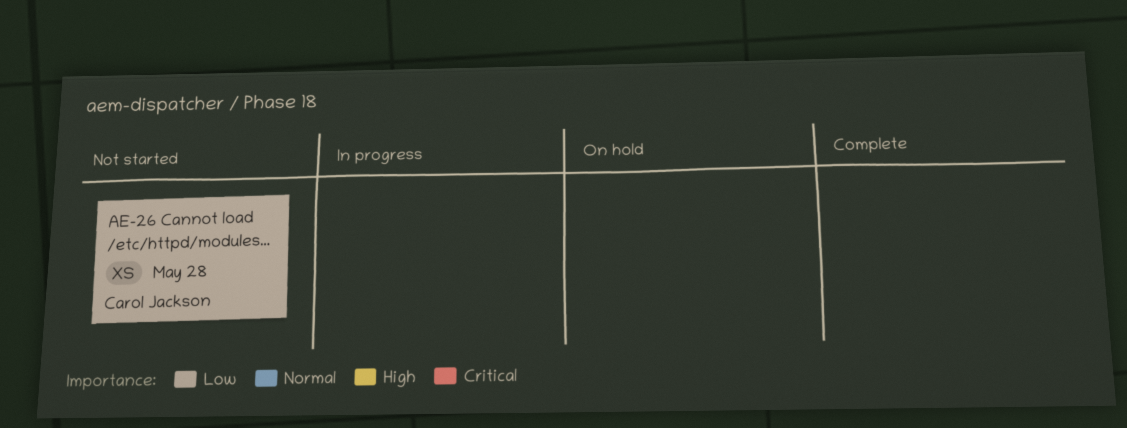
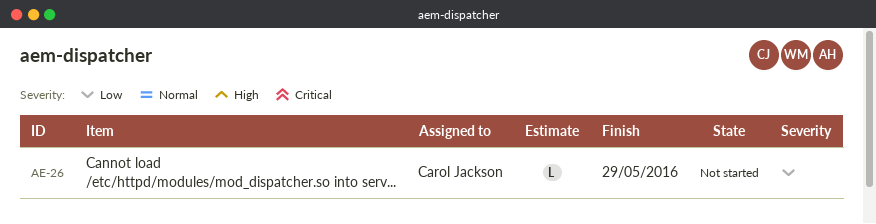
AE-26, estimate: XS -> L
AE-26, due: May 28 -> May 29

